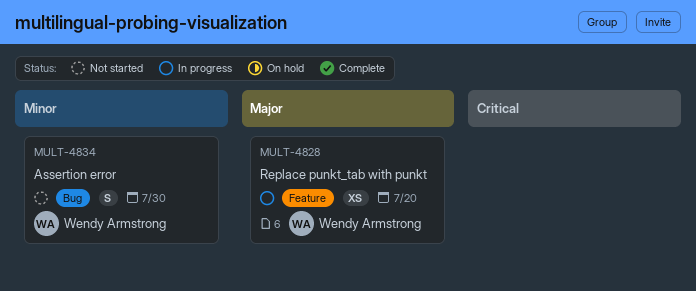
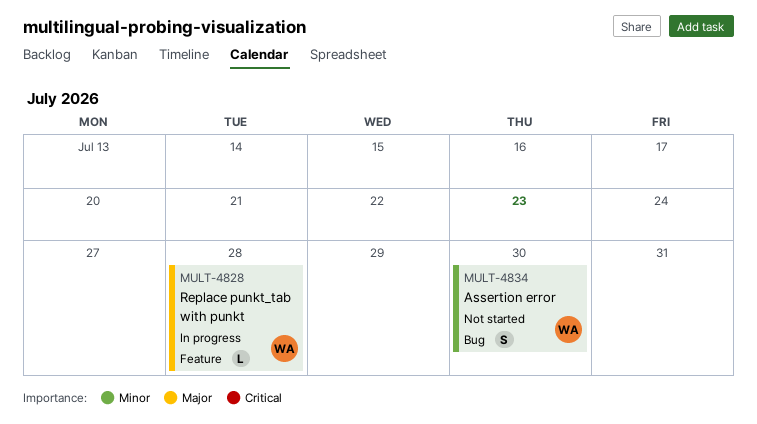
MULT-4828, estimate: XS -> L
MULT-4828, due: Jul 20 -> Jul 28

